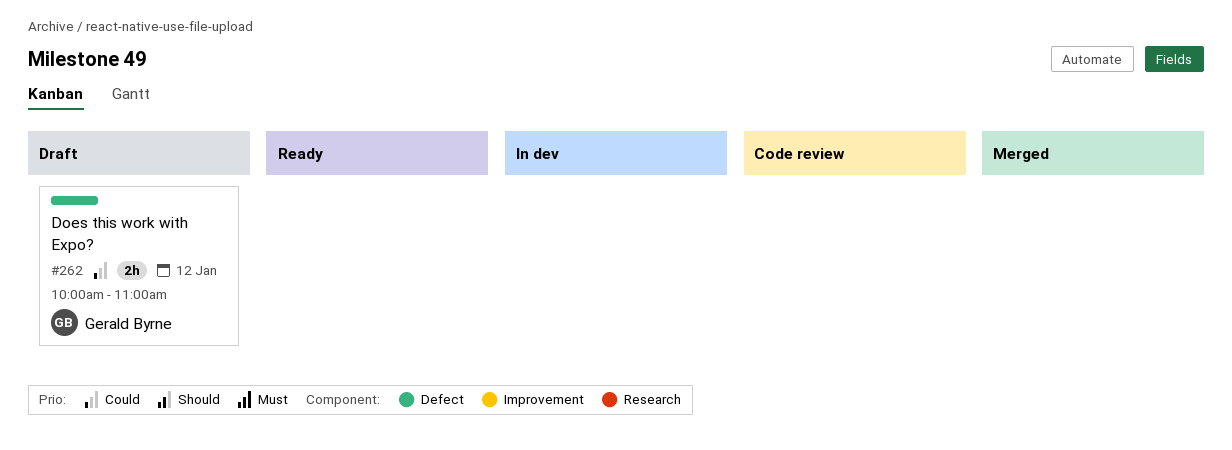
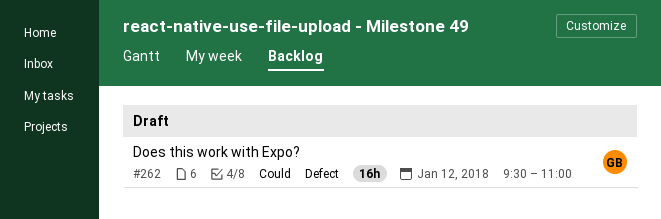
#262, estimate: 2h -> 16h
#262, begins: 10:00 -> 09:30

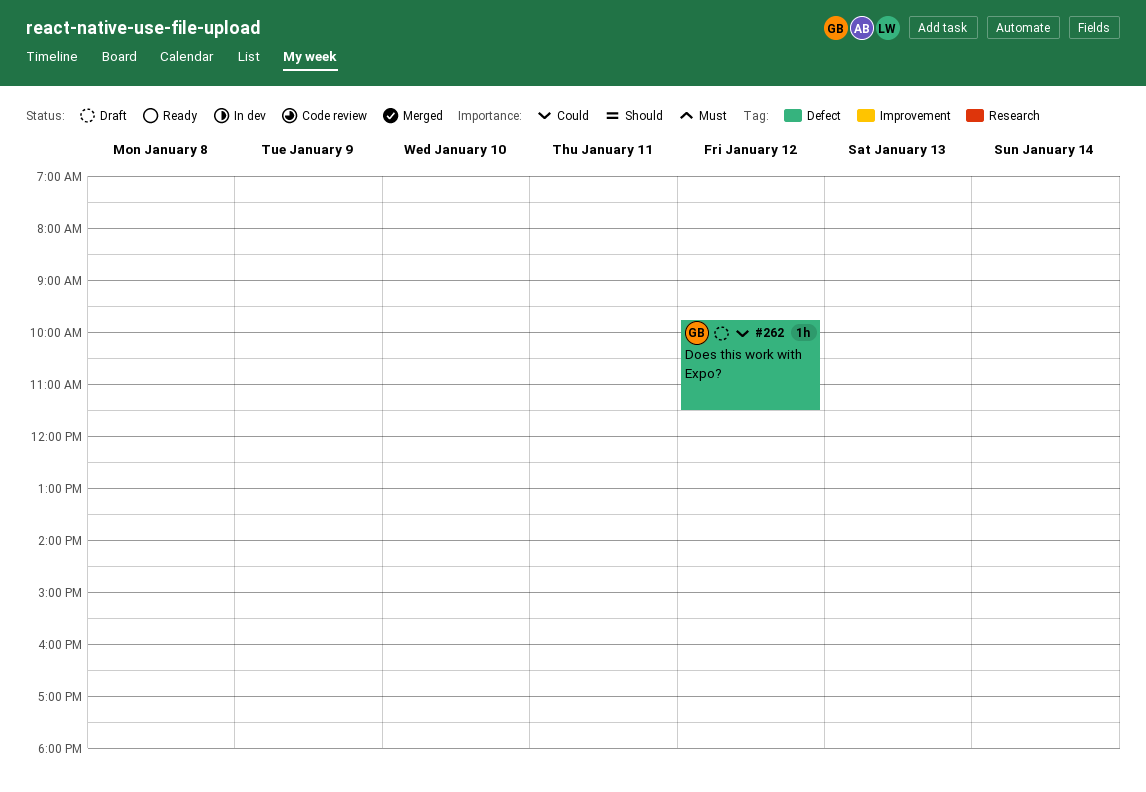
#262, estimate: 16h -> 1h
#262, begins: 09:30 -> 09:45
#262, ends: 11:00 -> 11:30

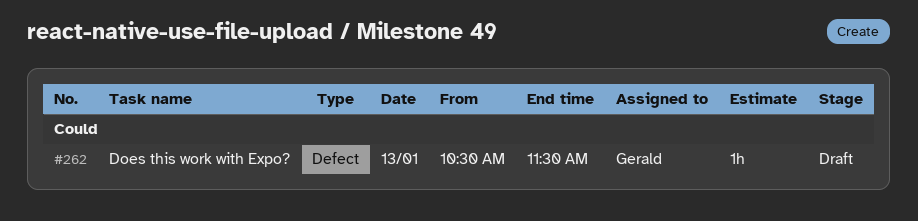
#262, day: Jan 12 -> Jan 13
#262, begins: 09:45 -> 10:30

